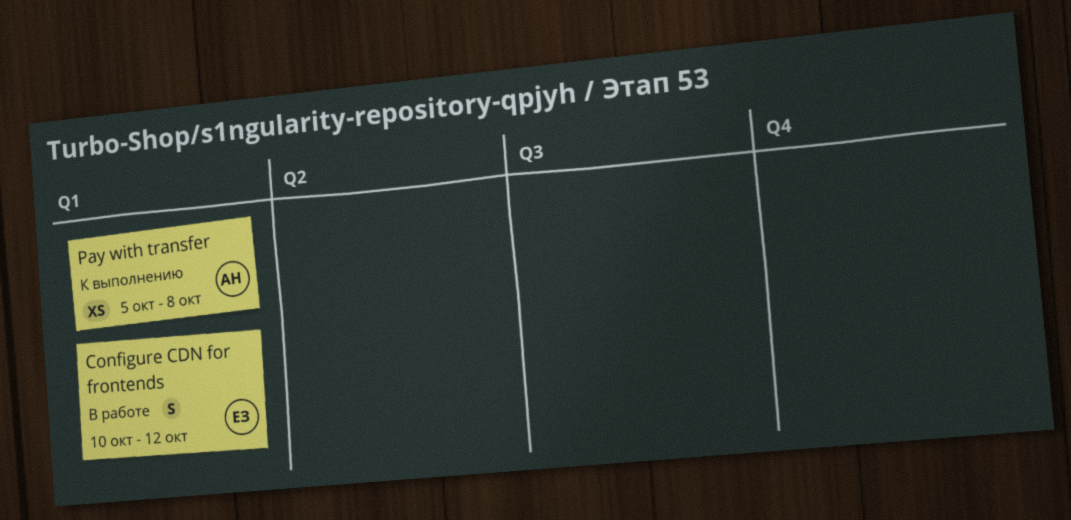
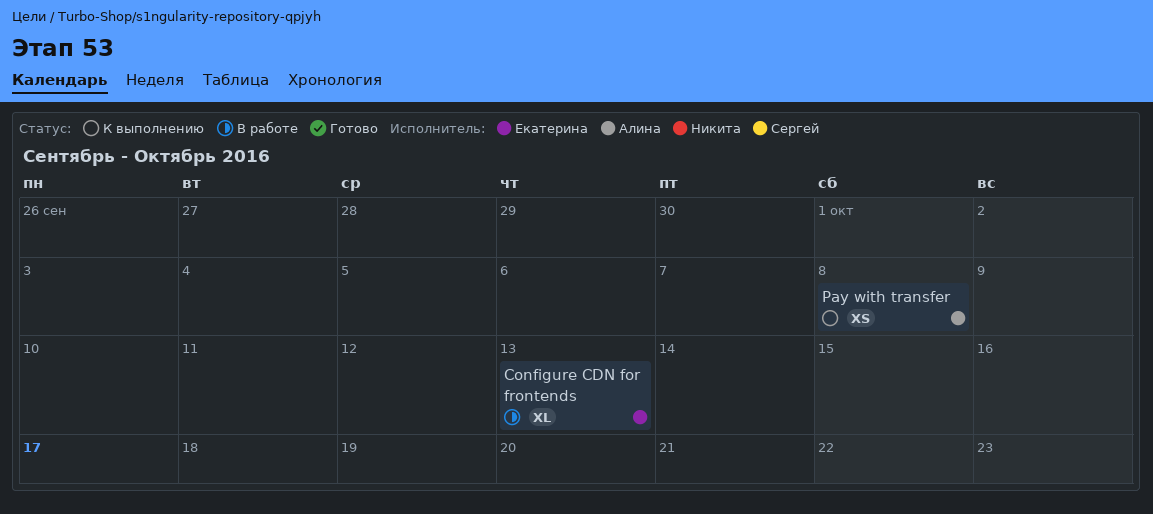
Configure CDN for frontends, estimate: S -> XL
Configure CDN for frontends, due: Oct 12 -> Oct 13

